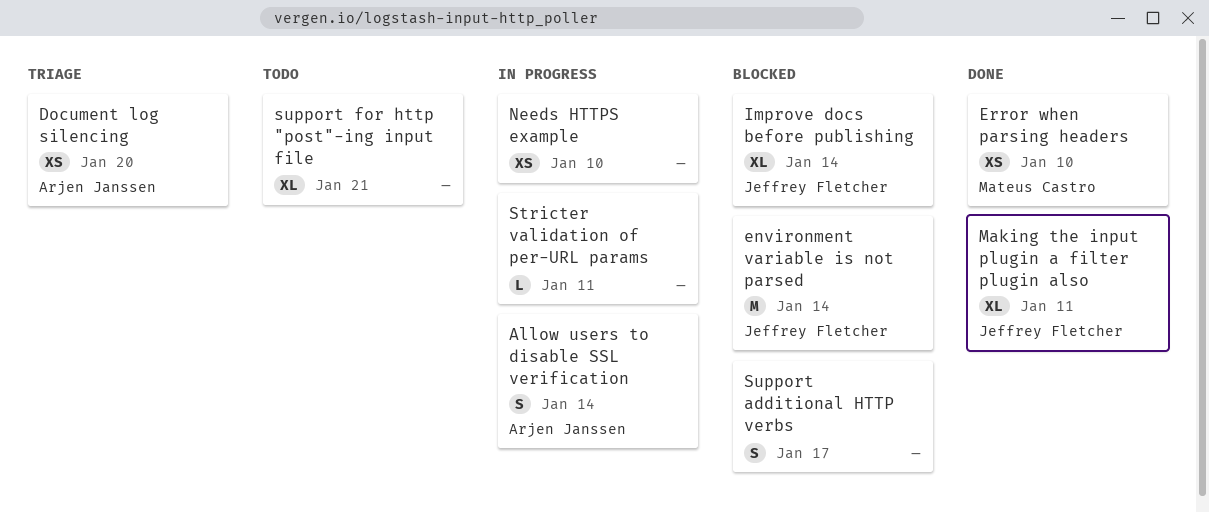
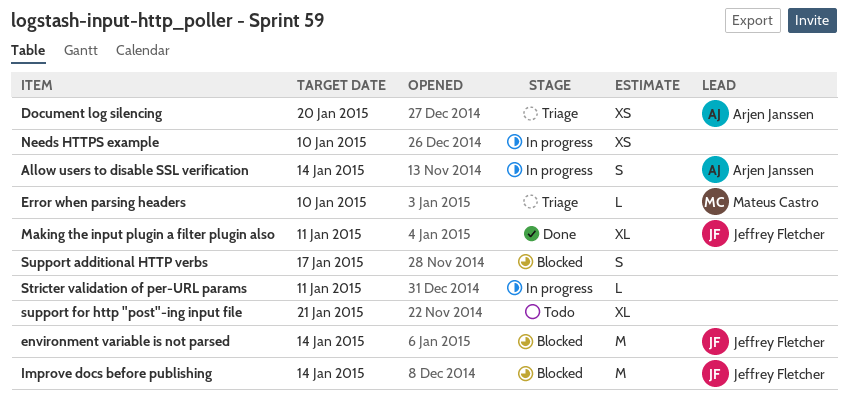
Error when parsing headers, status: Done -> Triage
Error when parsing headers, estimate: XS -> L
Improve docs before publishing, estimate: XL -> M

